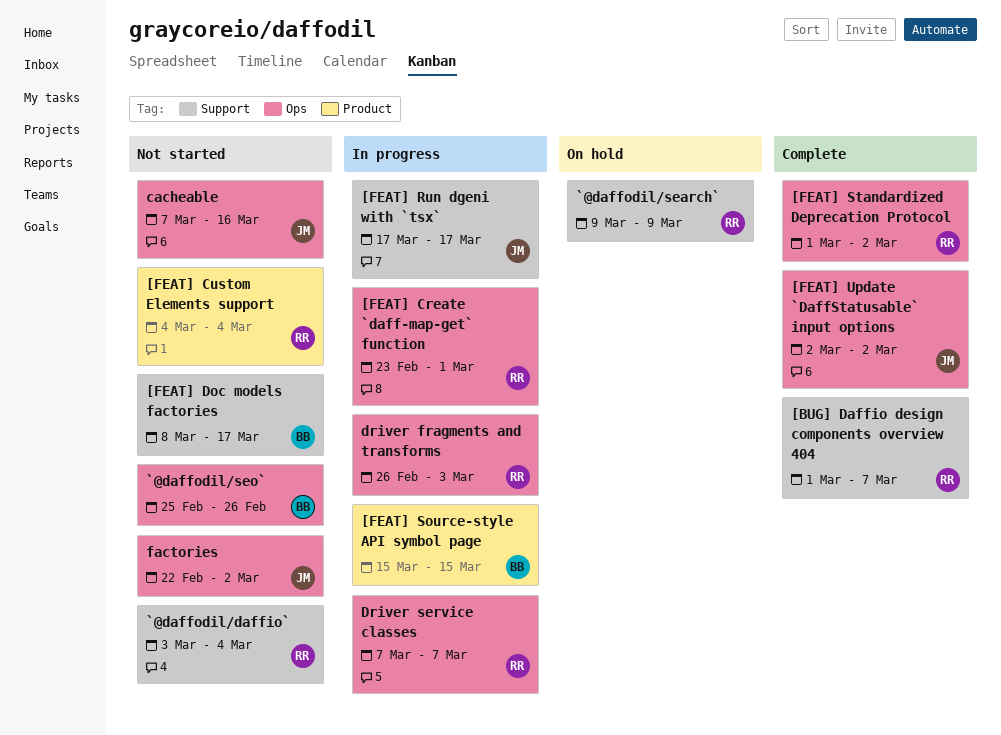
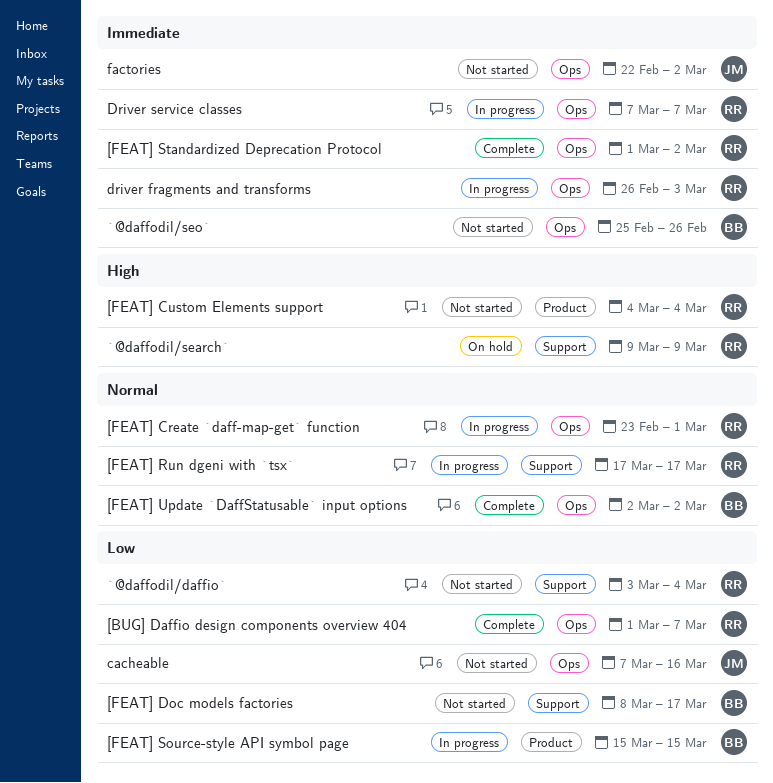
[BUG] Daffio design components overview 404, label: Support -> Ops
[FEAT] Run dgeni with `tsx`, owner: JM -> RR
[FEAT] Update `DaffStatusable` input options, owner: JM -> BB

